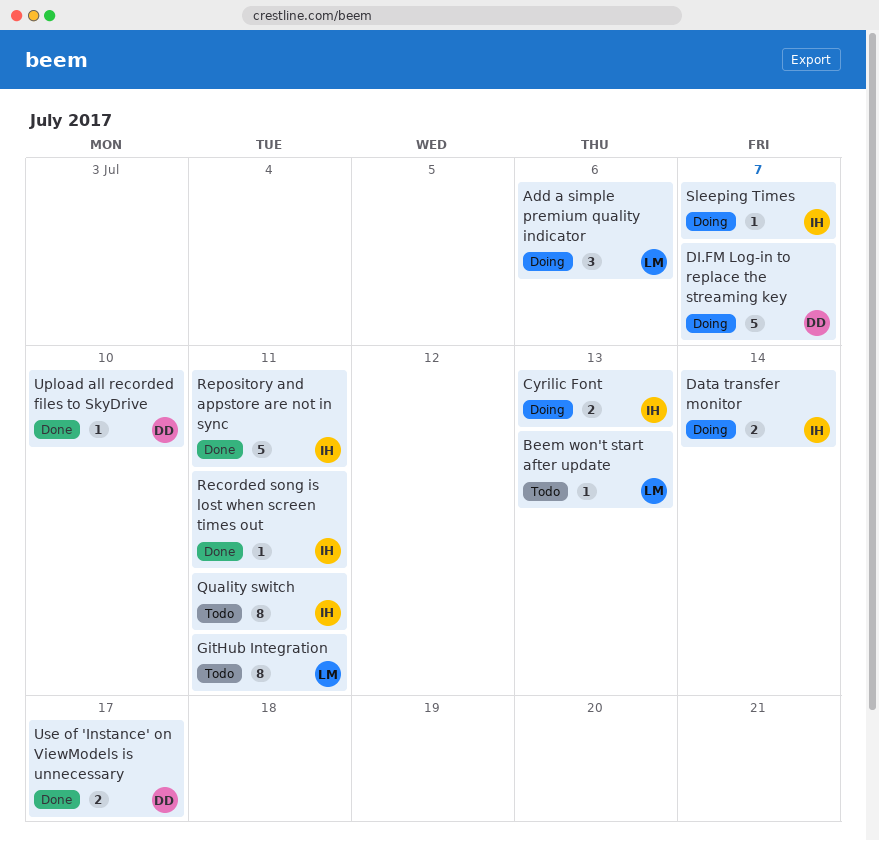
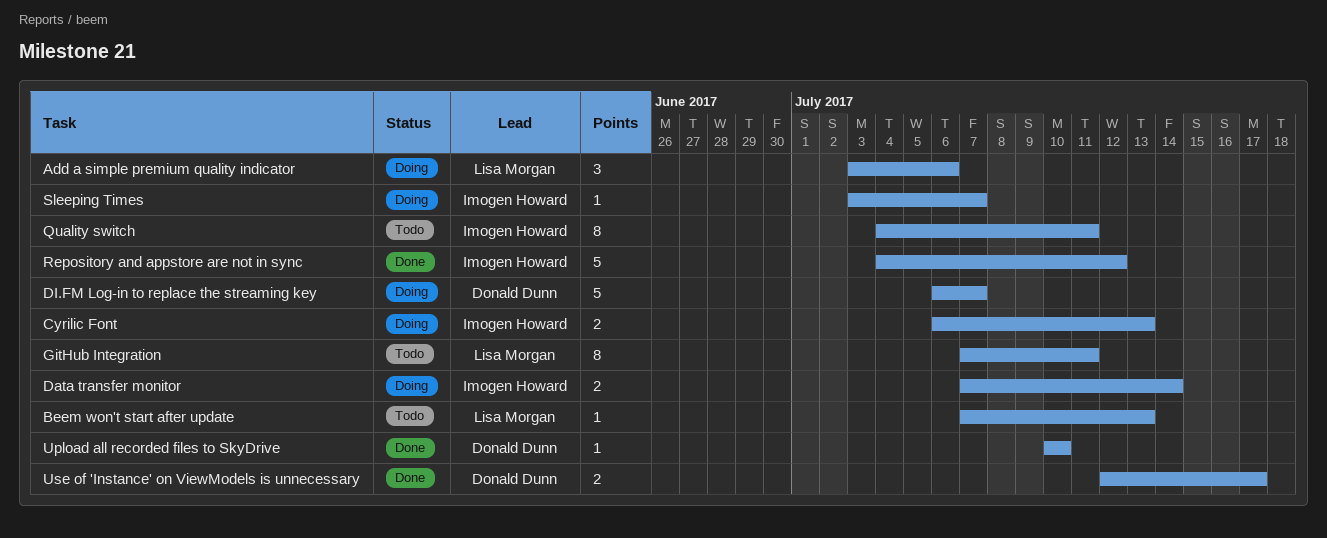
Recorded song is lost when screen times out: present -> none
Repository and appstore are not in sync, due: Jul 11 -> Jul 12

